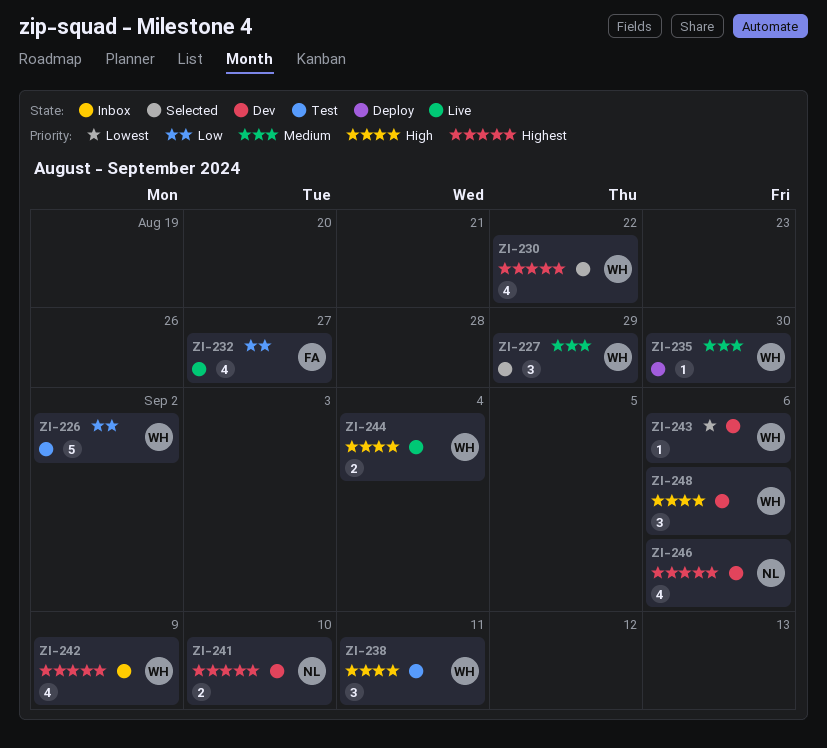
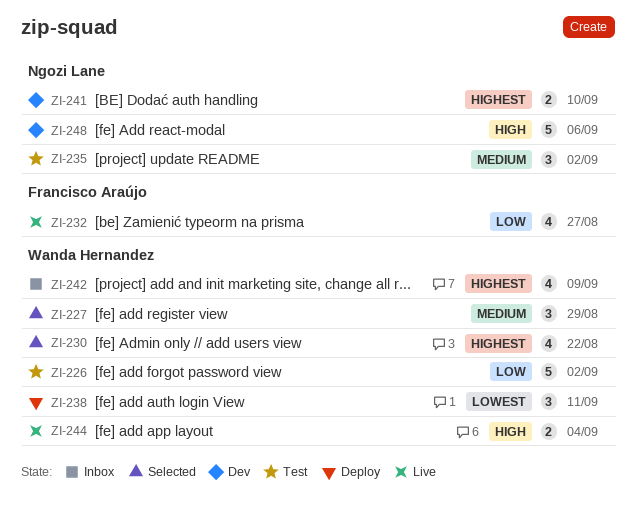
ZI-235, status: Deploy -> Test
ZI-235, owner: Wanda Hernandez -> Ngozi Lane
ZI-235, estimate: 1 -> 3
ZI-235, due: Aug 30 -> Sep 2
ZI-238, status: Test -> Deploy
ZI-238, priority: High -> Lowest
ZI-243: present -> none
ZI-246: present -> none
ZI-248, owner: Wanda Hernandez -> Ngozi Lane
ZI-248, estimate: 3 -> 5

